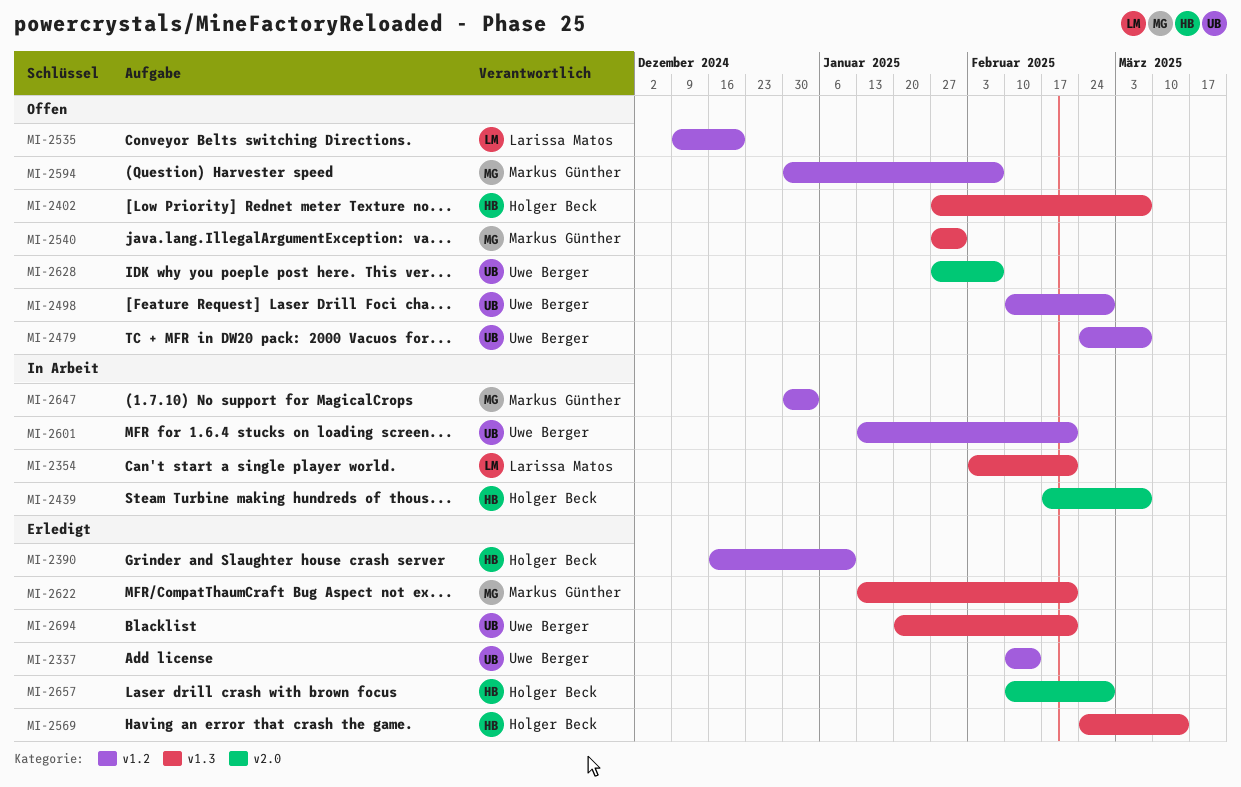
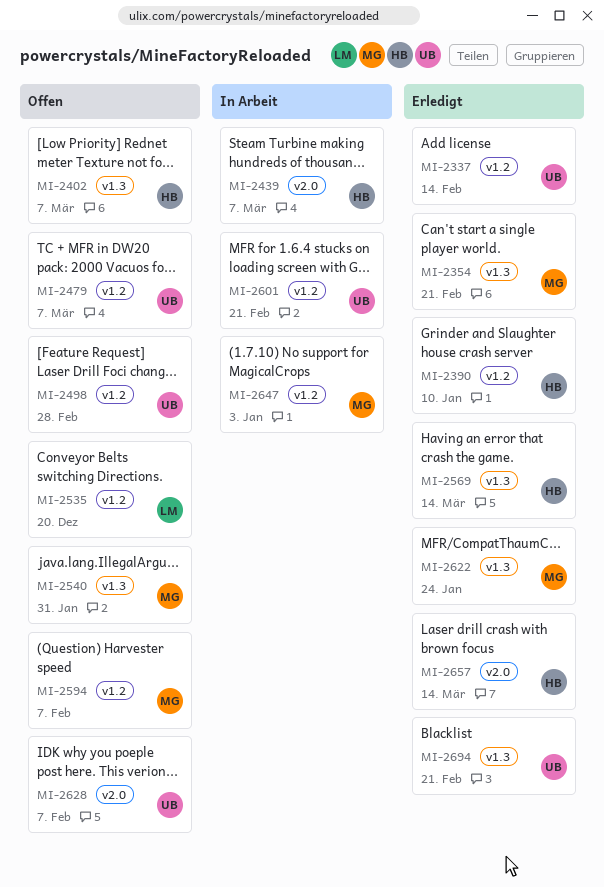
MI-2354, status: In Arbeit -> Erledigt
MI-2354, owner: Larissa Matos -> Markus Günther
MI-2622, due: Feb 21 -> Jan 24
MI-2657, due: Feb 28 -> Mar 14

